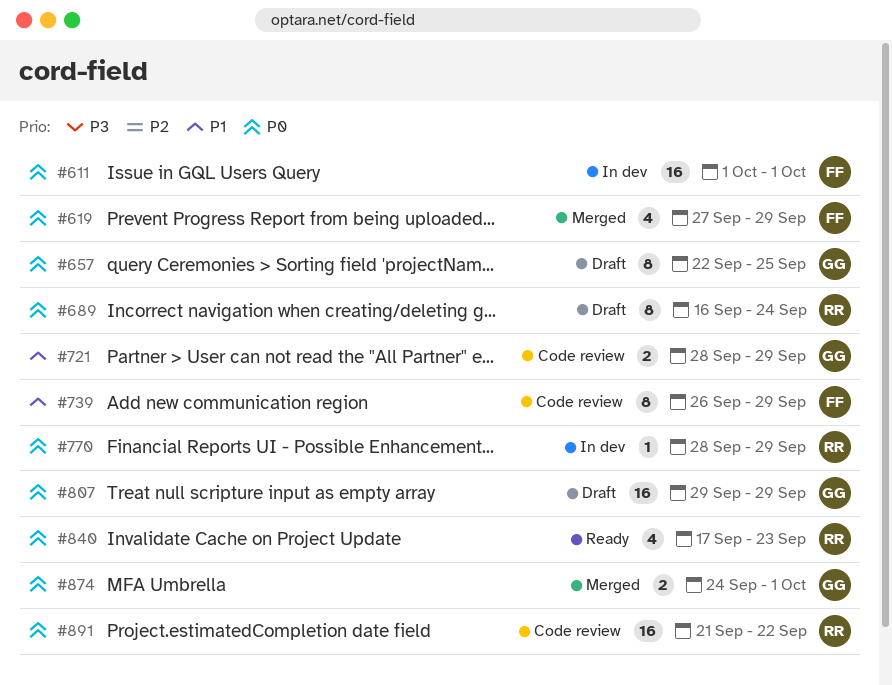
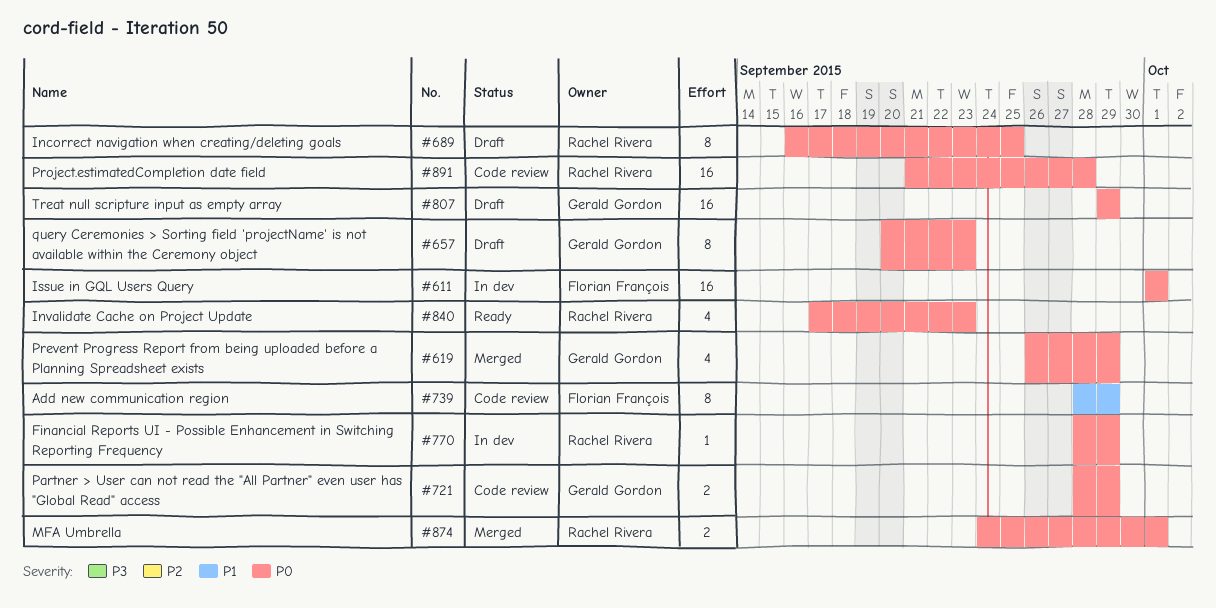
#619, owner: Florian François -> Gerald Gordon
#619, start: Sep 27 -> Sep 26
#657, start: Sep 22 -> Sep 20
#657, due: Sep 25 -> Sep 23
#689, due: Sep 24 -> Sep 25
#721, priority: P1 -> P0
#739, start: Sep 26 -> Sep 28
#874, owner: Gerald Gordon -> Rachel Rivera
#891, due: Sep 22 -> Sep 28

